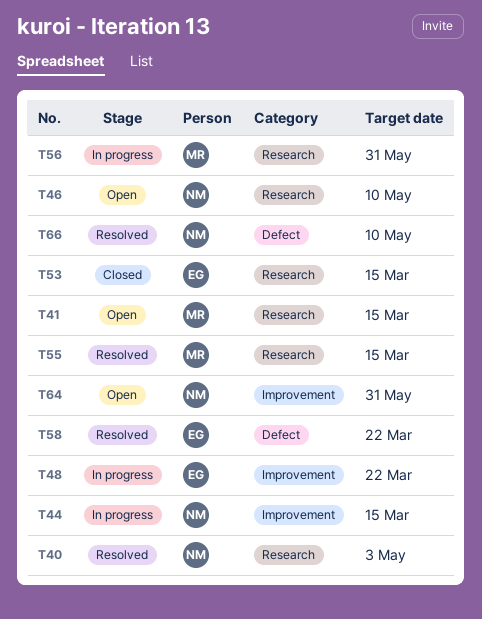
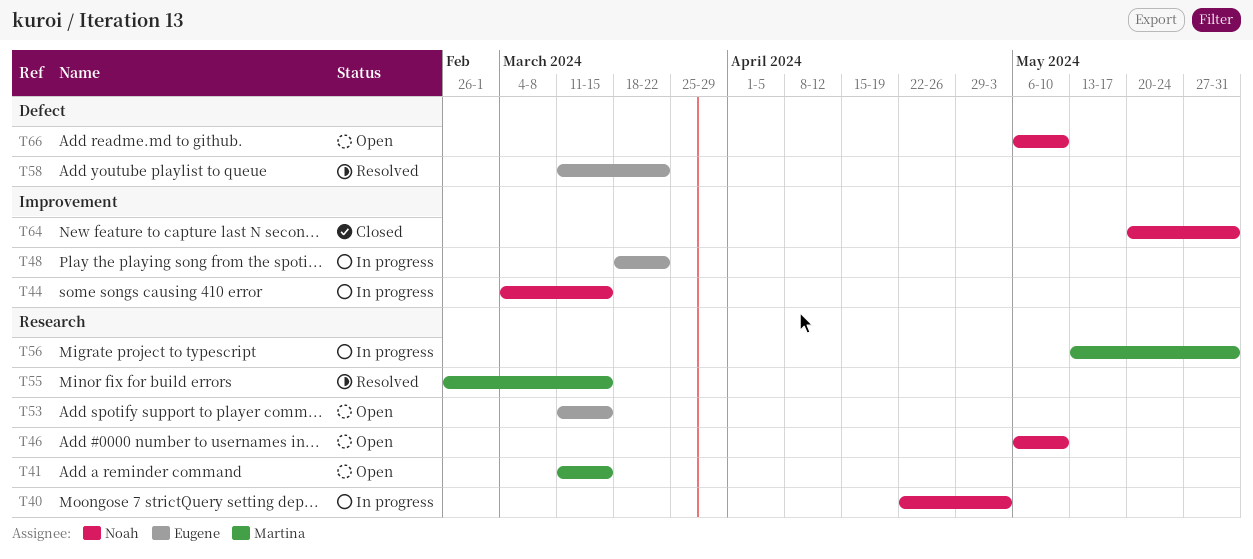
T40, status: Resolved -> In progress
T53, status: Closed -> Open
T64, status: Open -> Closed
T66, status: Resolved -> Open

